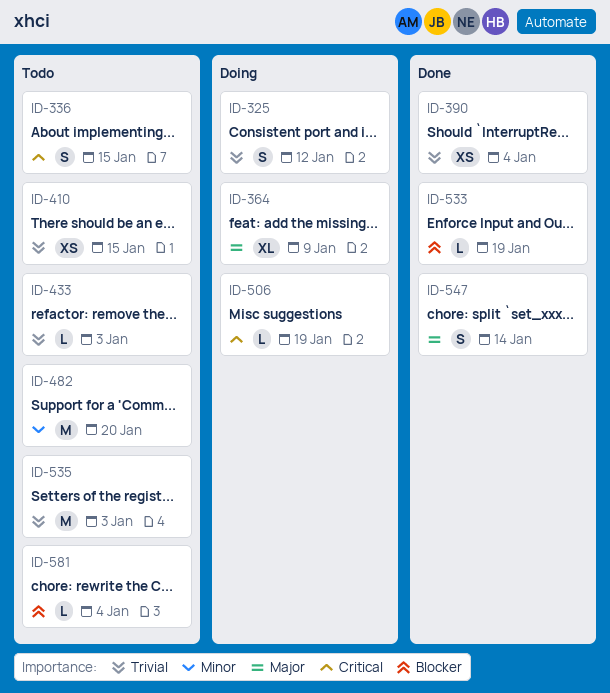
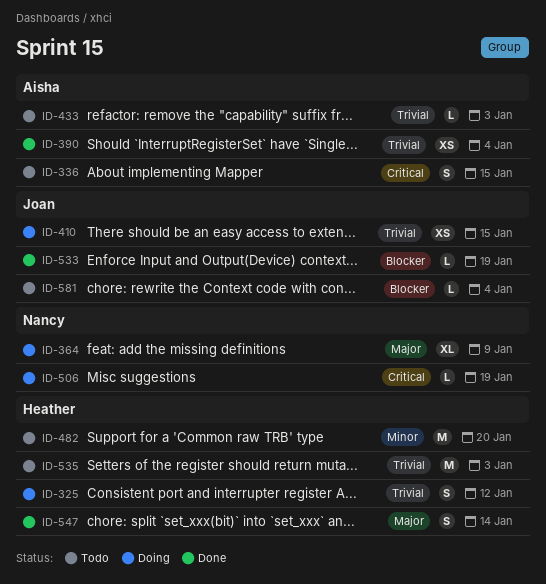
ID-410, status: Todo -> Doing

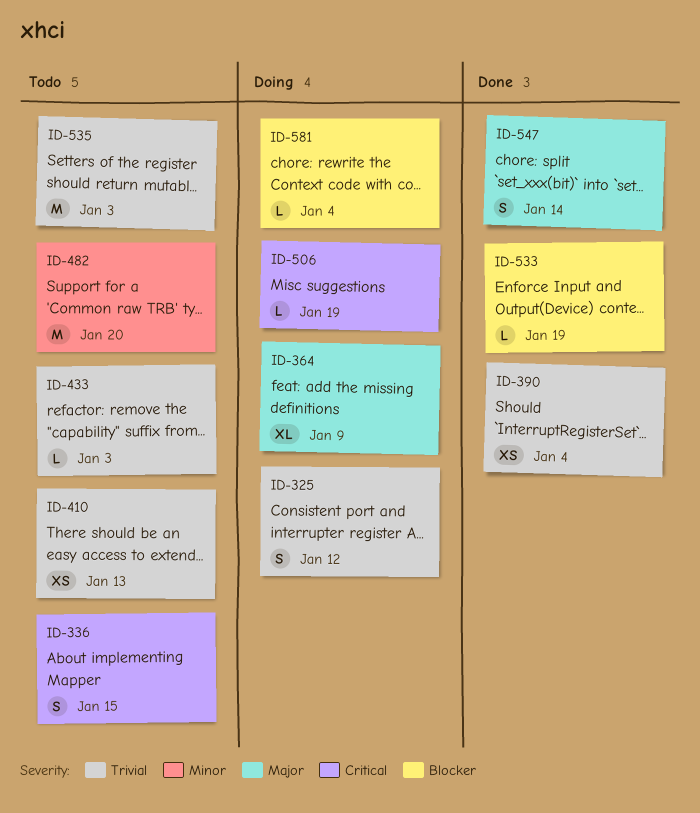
ID-410, status: Doing -> Todo
ID-410, due: Jan 15 -> Jan 13
ID-581, status: Todo -> Doing

